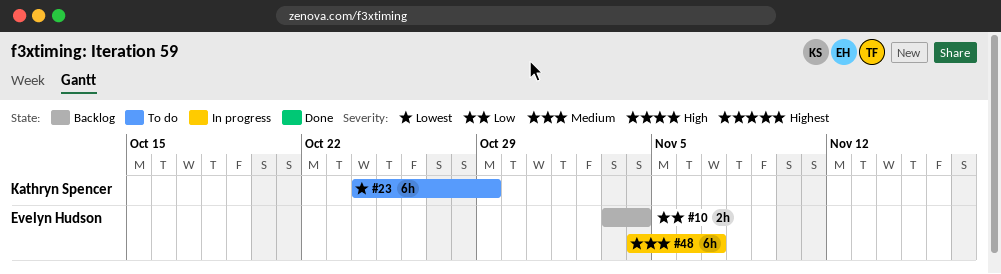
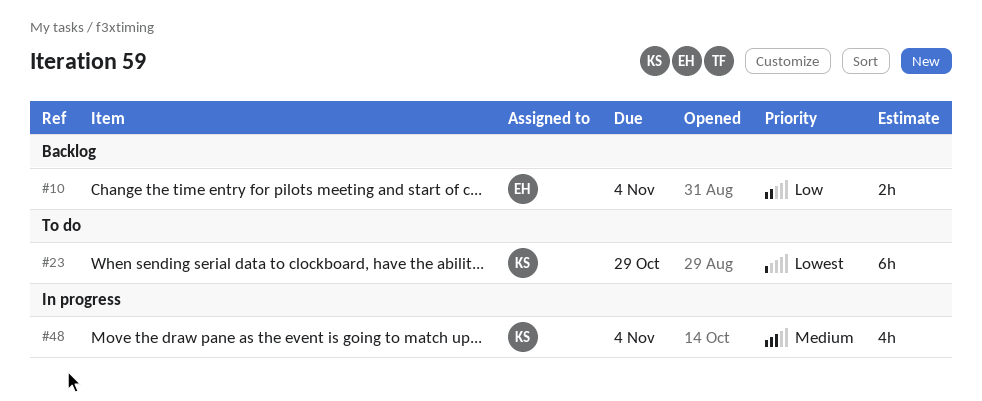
#48, owner: Evelyn Hudson -> Kathryn Spencer
#48, estimate: 6h -> 4h
#48, due: Nov 7 -> Nov 4

